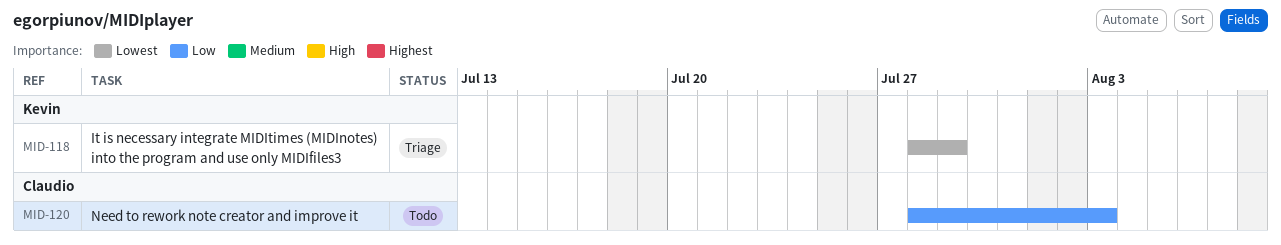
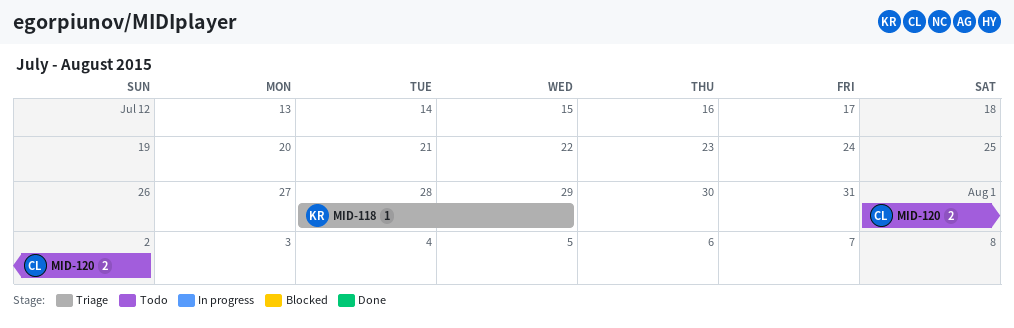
MID-120, start: Jul 28 -> Aug 1
MID-120, due: Aug 3 -> Aug 2

